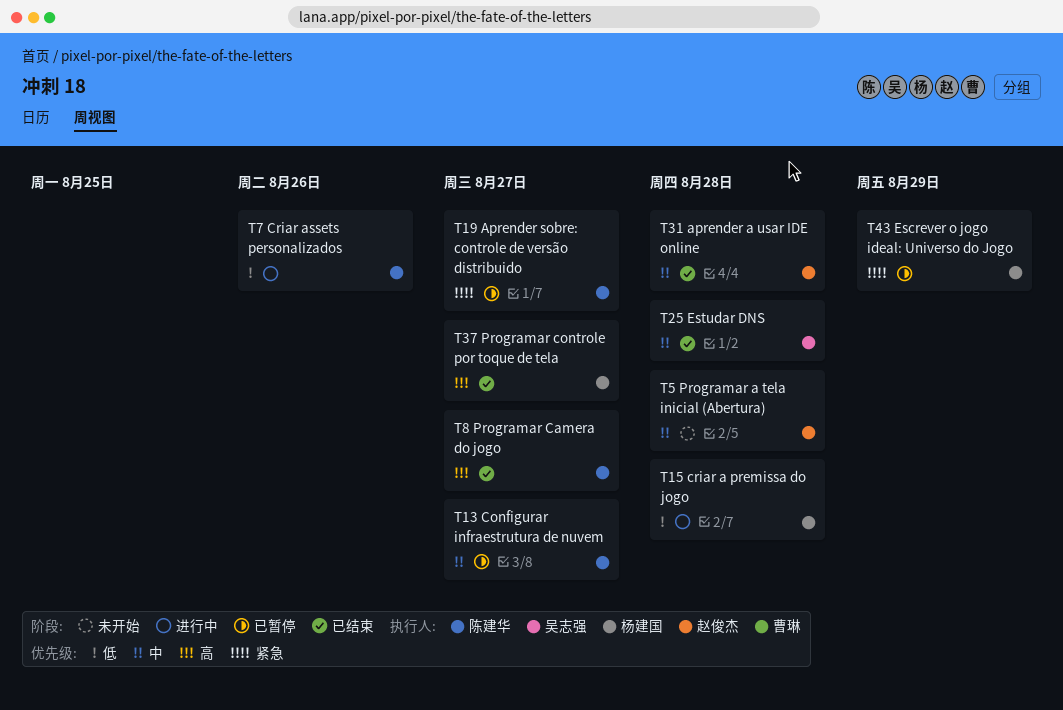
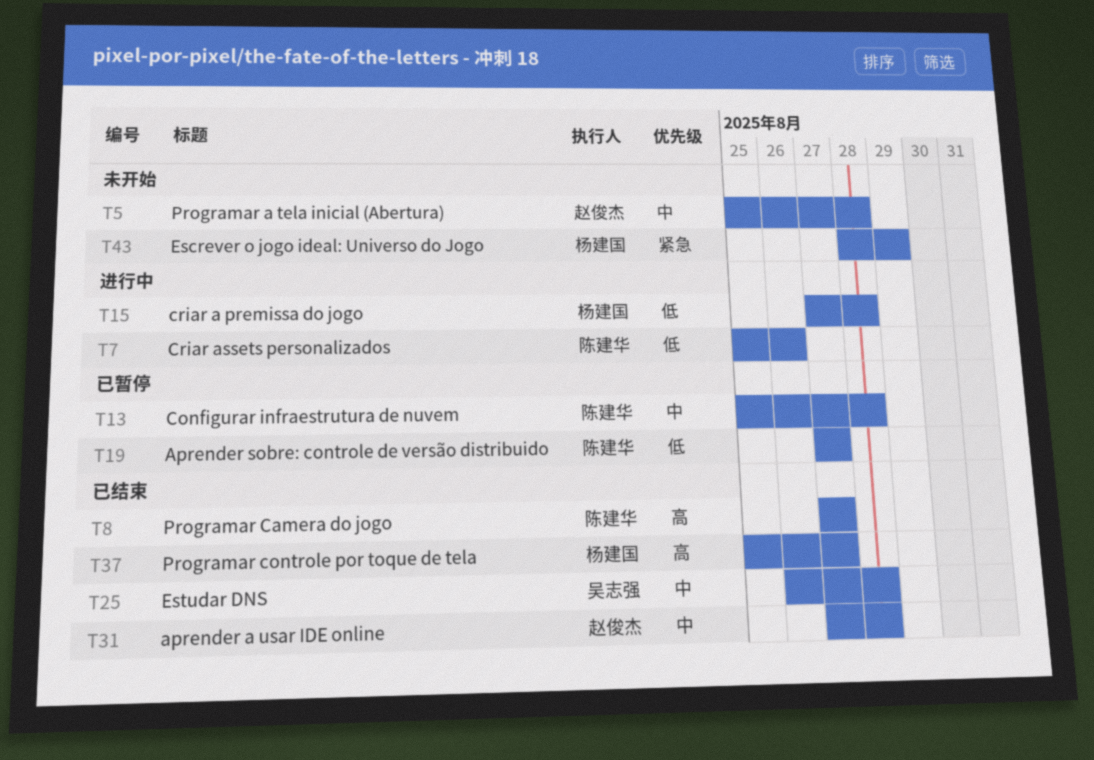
T13, due: Aug 27 -> Aug 28
T19, priority: 紧急 -> 低
T43, status: 已暂停 -> 未开始

